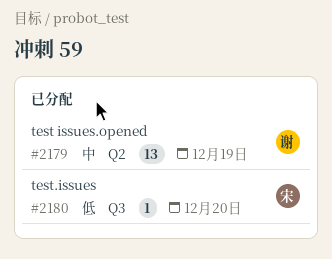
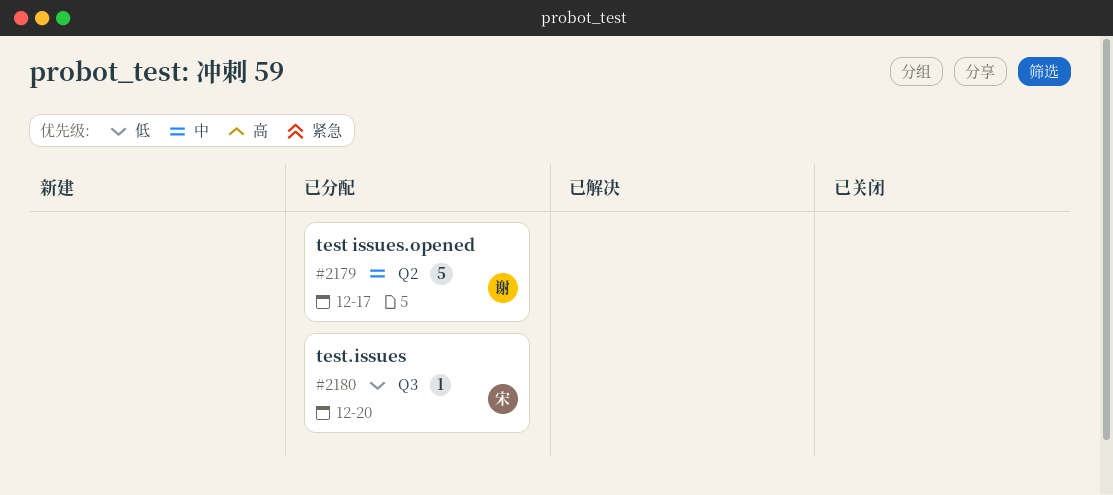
#2179, estimate: 13 -> 5
#2179, due: Dec 19 -> Dec 17

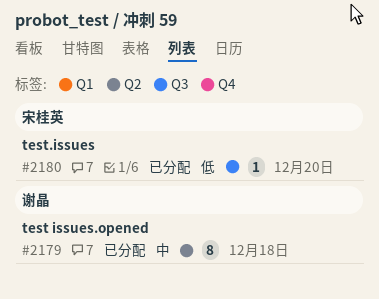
#2179, estimate: 5 -> 8
#2179, due: Dec 17 -> Dec 18

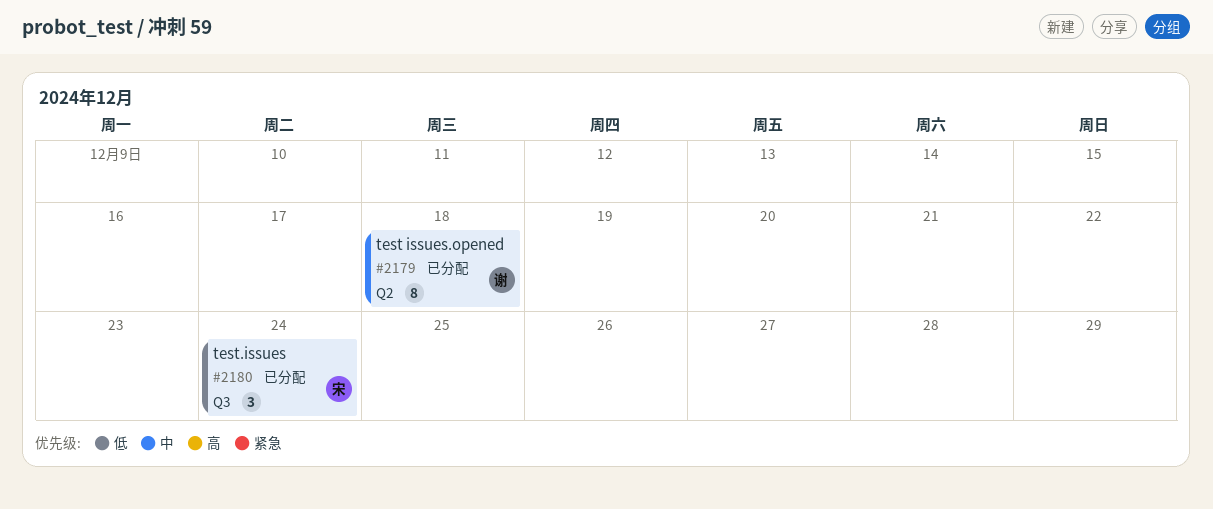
#2180, estimate: 1 -> 3
#2180, due: Dec 20 -> Dec 24

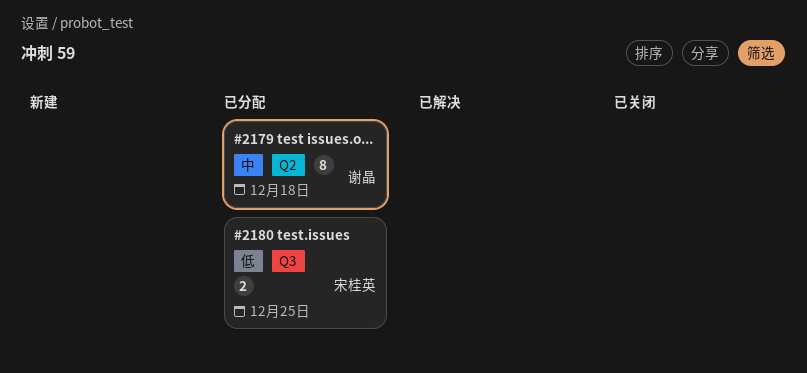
#2180, estimate: 3 -> 2
#2180, due: Dec 24 -> Dec 25

